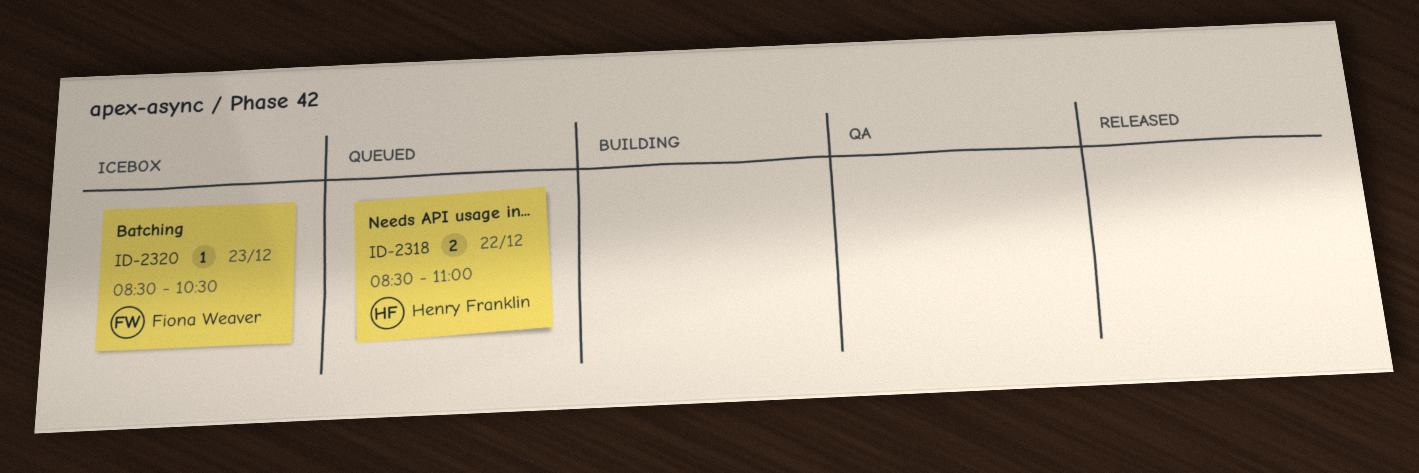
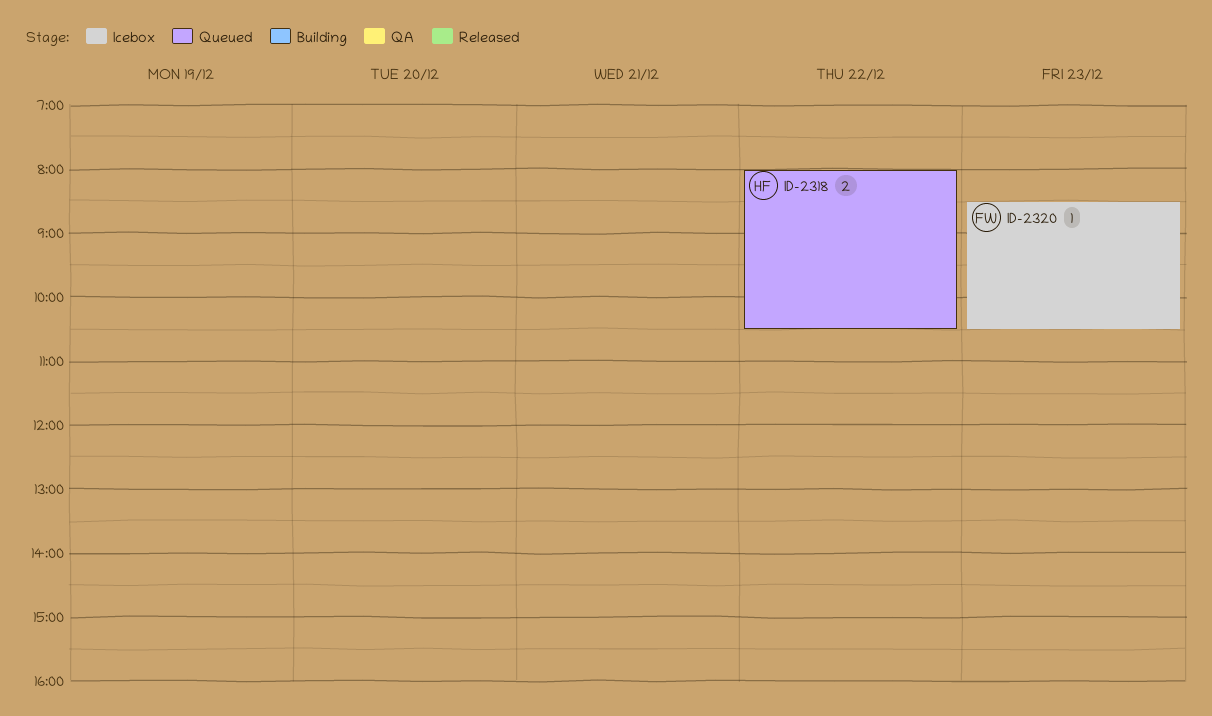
ID-2318, begins: 08:30 -> 08:00
ID-2318, ends: 11:00 -> 10:30

